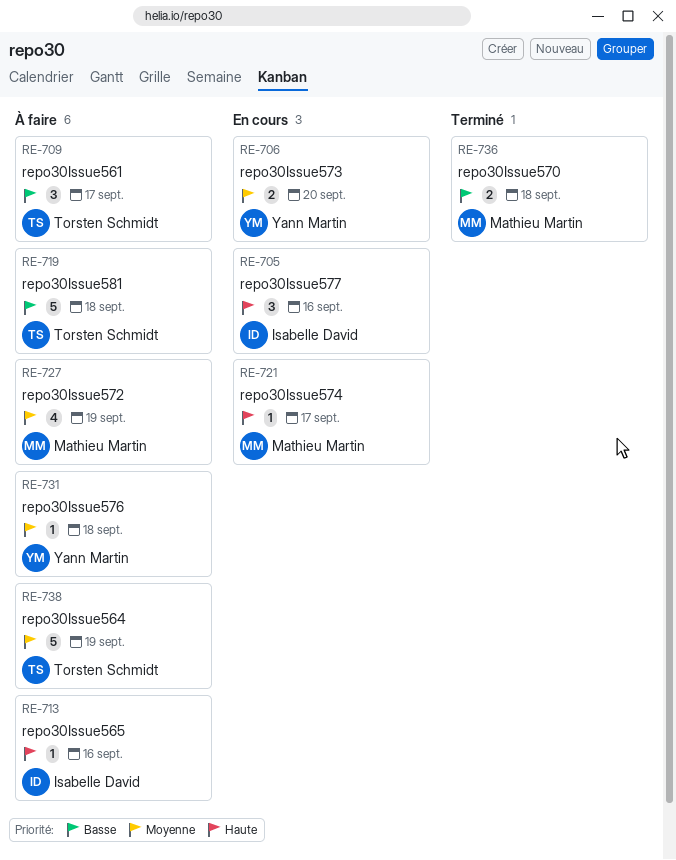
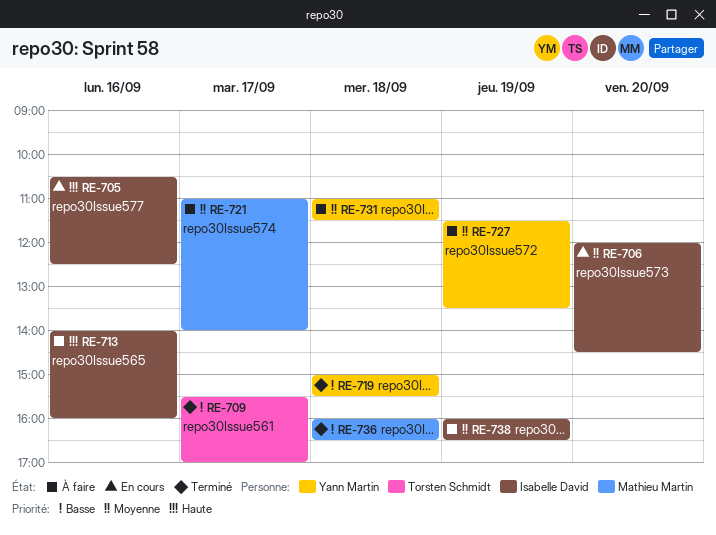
RE-706, owner: Yann Martin -> Isabelle David
RE-709, status: À faire -> Terminé
RE-719, status: À faire -> Terminé
RE-719, owner: Torsten Schmidt -> Yann Martin
RE-721, status: En cours -> À faire
RE-721, priority: Haute -> Moyenne
RE-727, owner: Mathieu Martin -> Yann Martin
RE-738, owner: Torsten Schmidt -> Isabelle David

